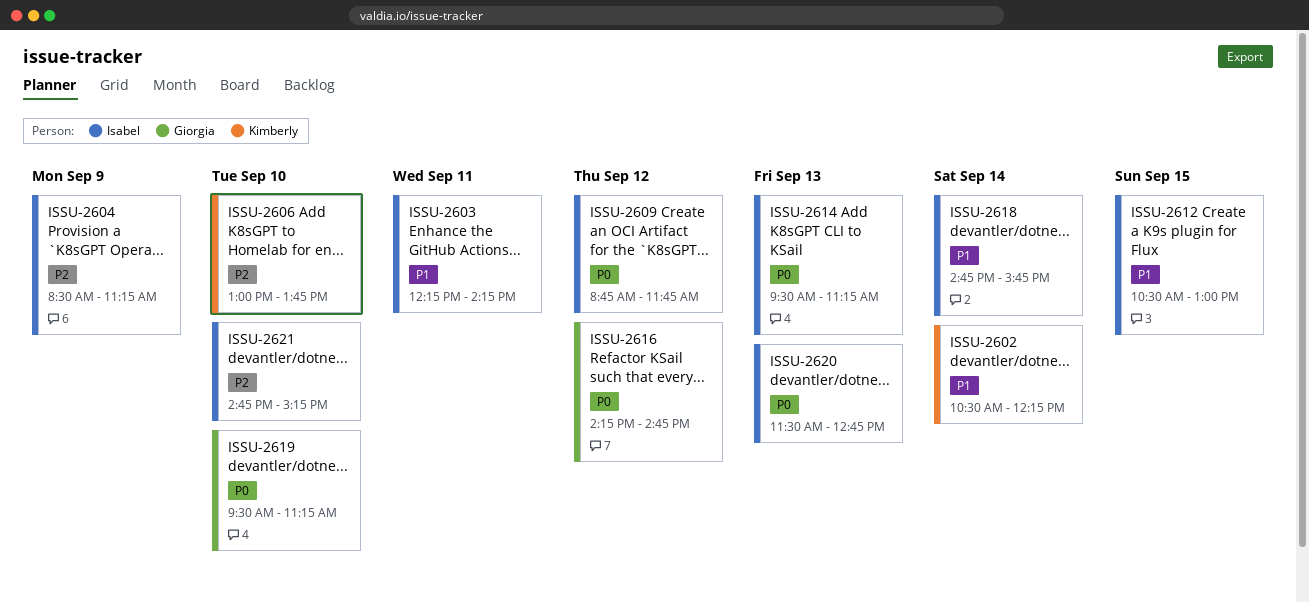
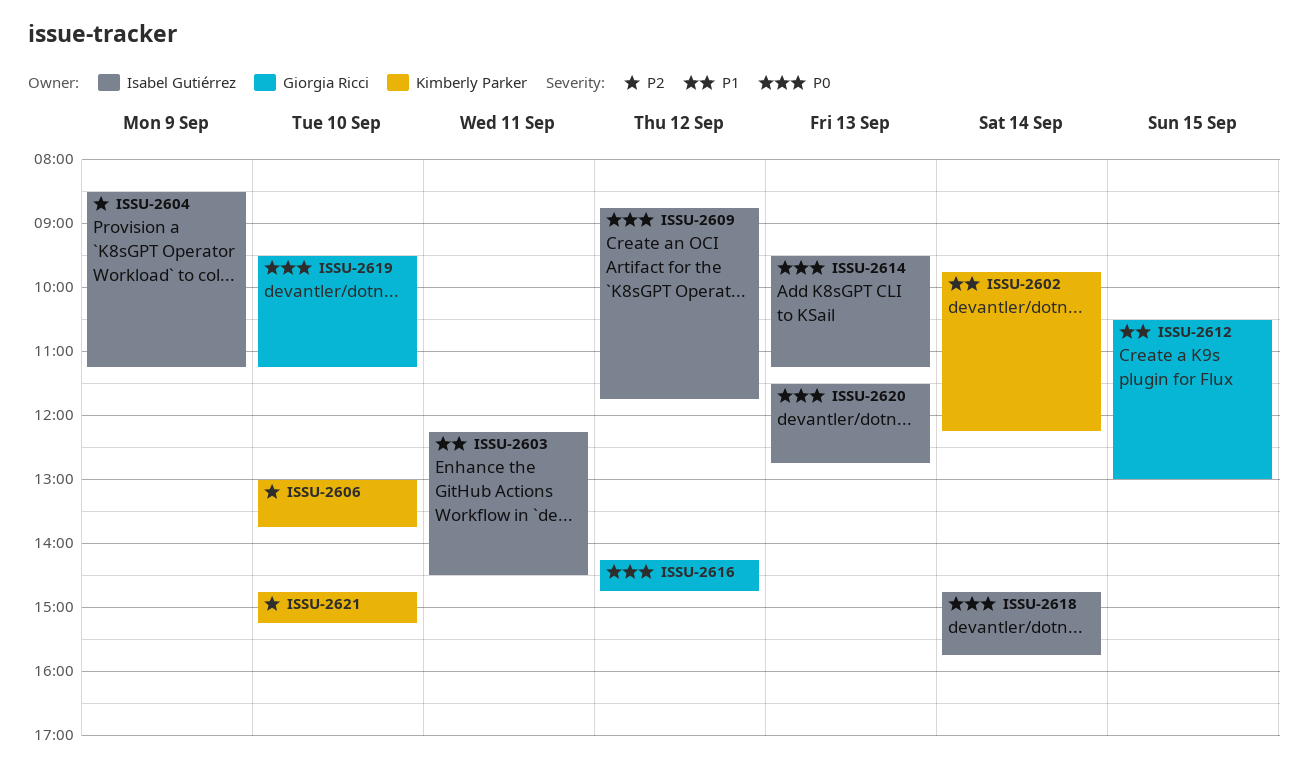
ISSU-2602, begins: 10:30 -> 09:45
ISSU-2603, ends: 14:15 -> 14:30
ISSU-2612, owner: Isabel Gutiérrez -> Giorgia Ricci
ISSU-2618, priority: P1 -> P0
ISSU-2621, owner: Isabel Gutiérrez -> Kimberly Parker

